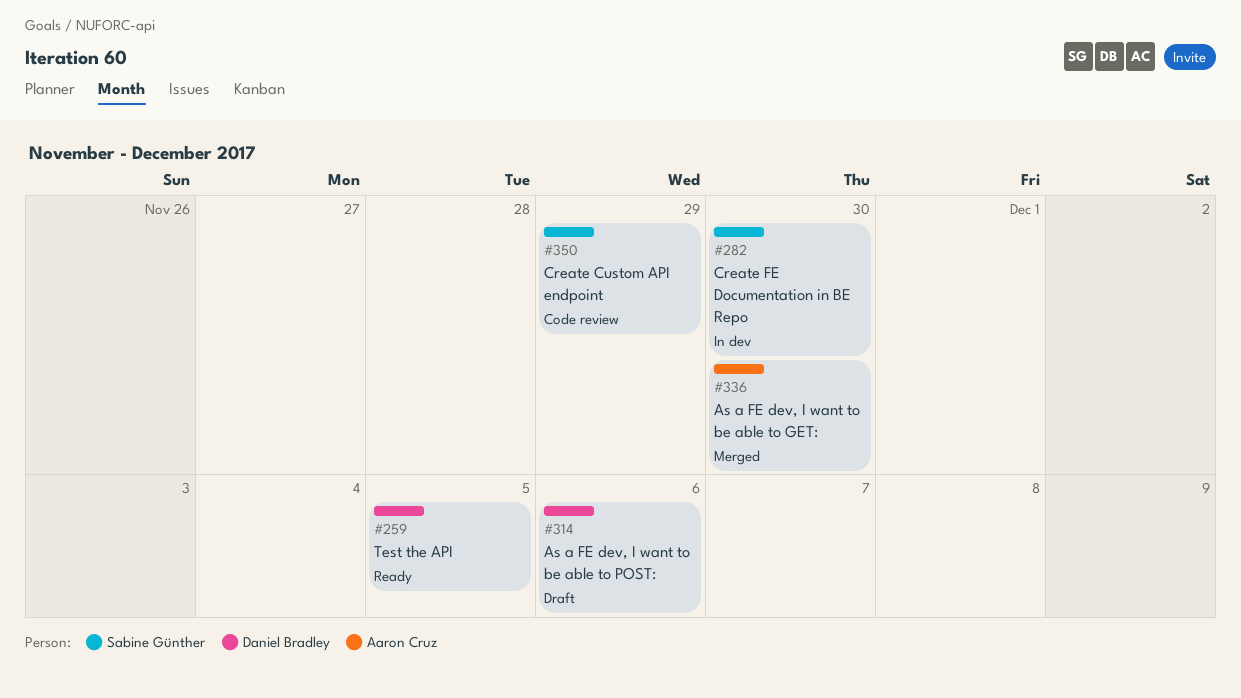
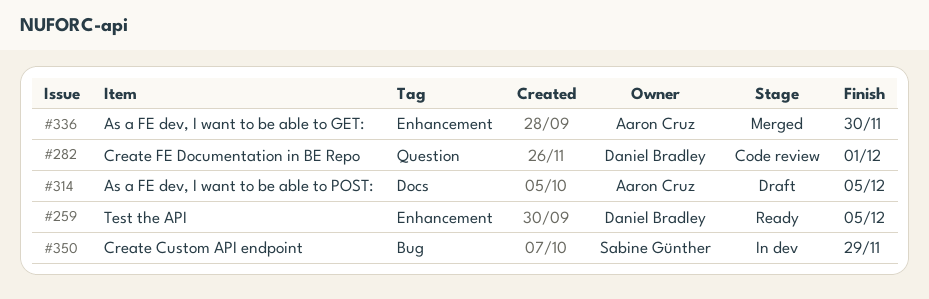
#282, status: In dev -> Code review
#282, owner: Sabine Günther -> Daniel Bradley
#282, due: Nov 30 -> Dec 1
#314, owner: Daniel Bradley -> Aaron Cruz
#314, due: Dec 6 -> Dec 5
#350, status: Code review -> In dev

